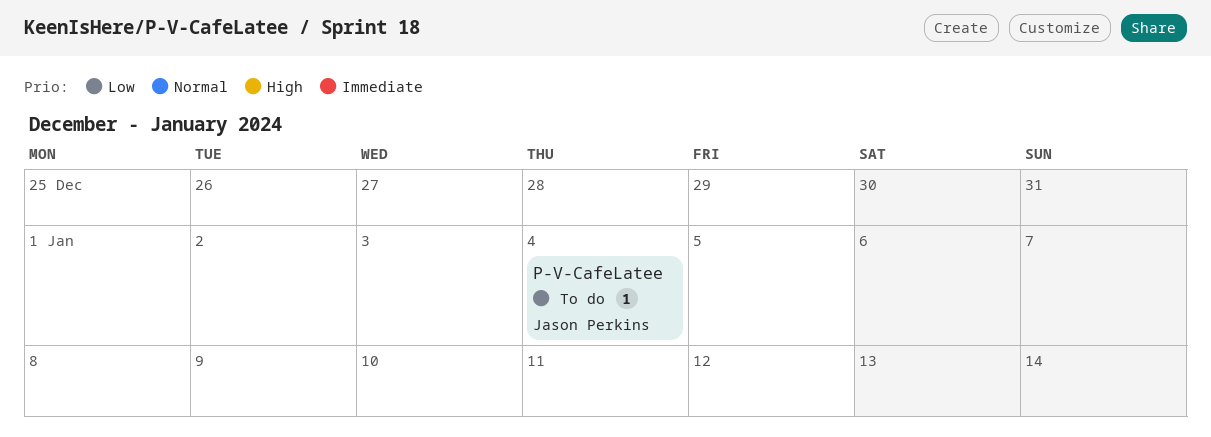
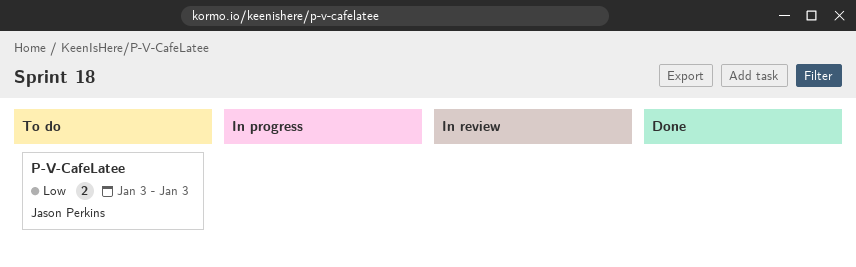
P-V-CafeLatee, estimate: 1 -> 2
P-V-CafeLatee, due: Jan 4 -> Jan 3

